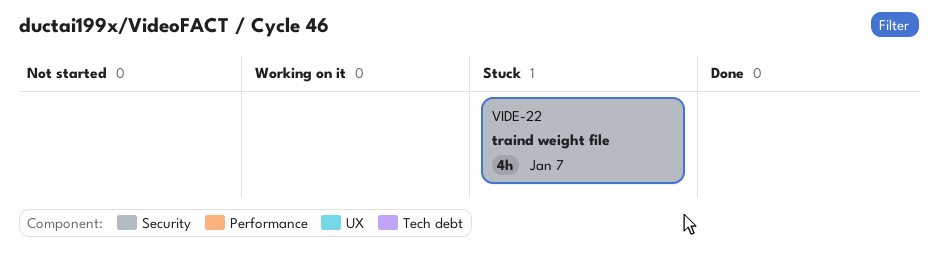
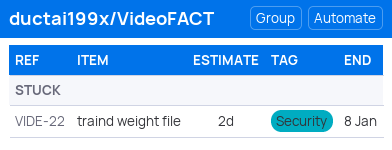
VIDE-22, estimate: 4h -> 2d
VIDE-22, due: Jan 7 -> Jan 8

